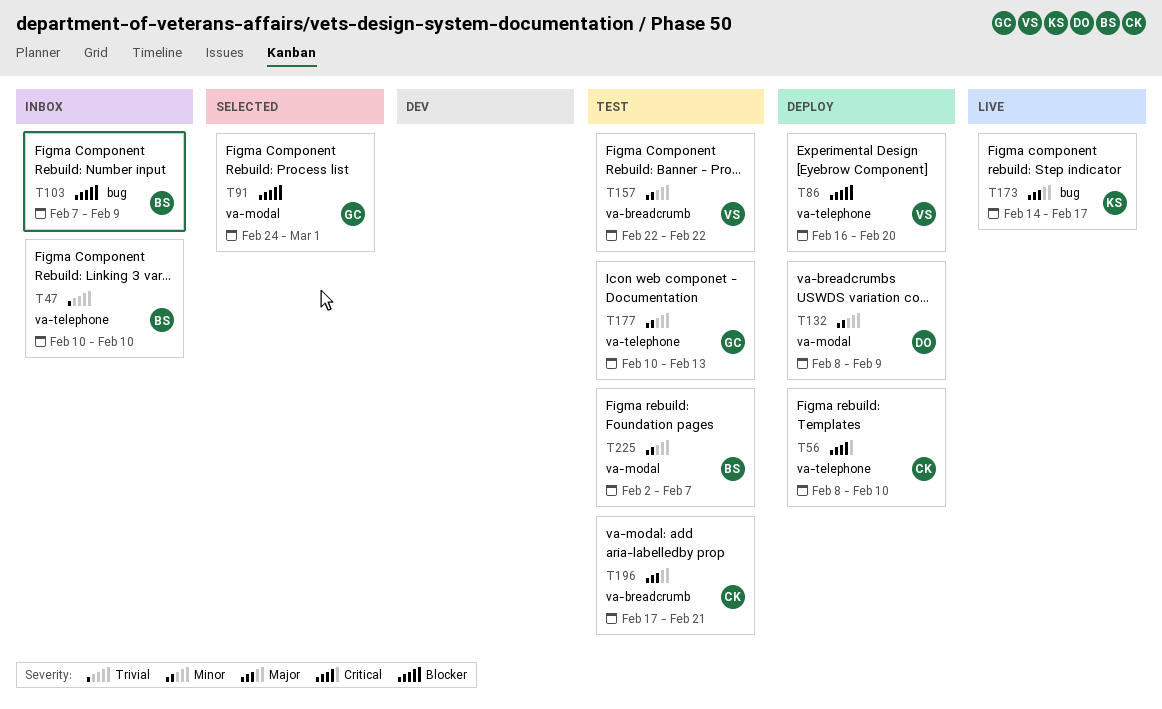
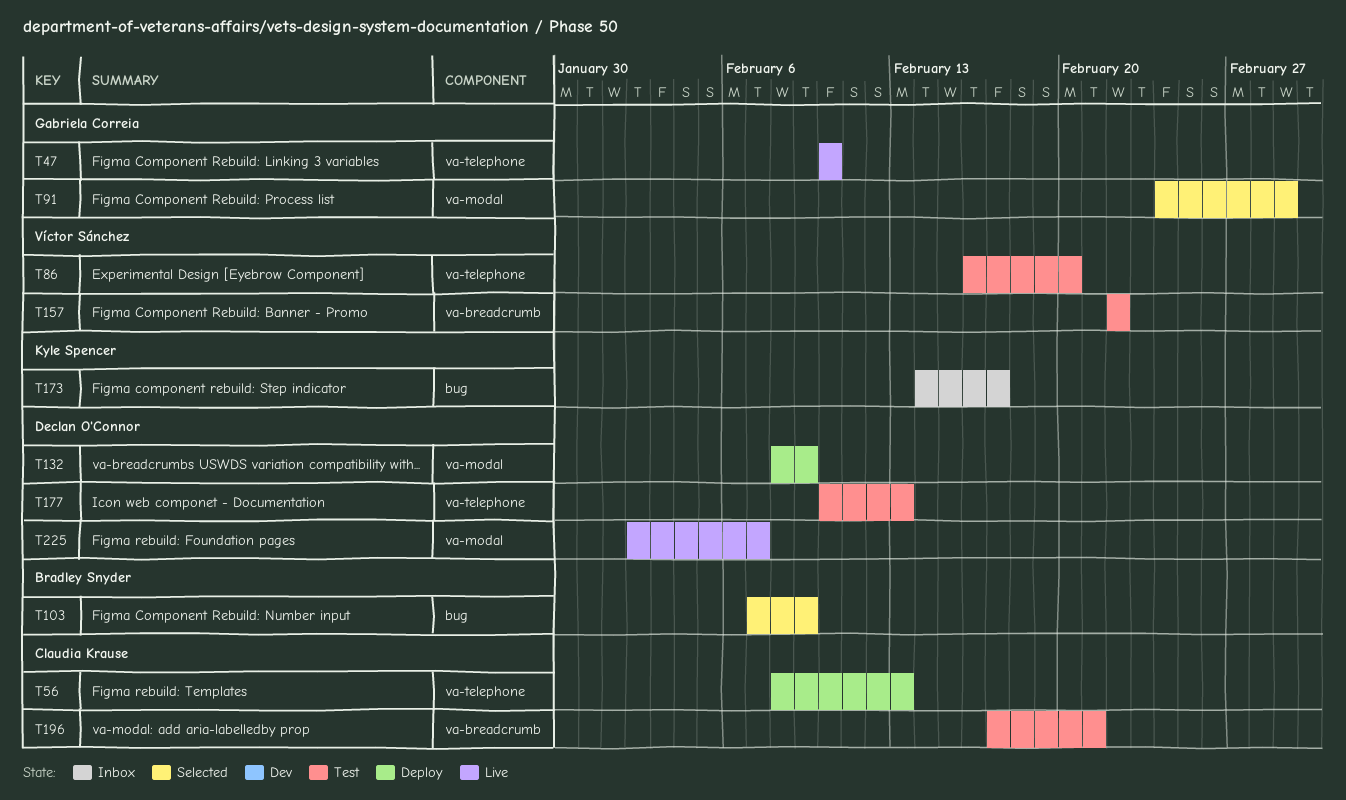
T47, status: Inbox -> Live
T47, owner: Bradley Snyder -> Gabriela Correia
T56, due: Feb 10 -> Feb 13
T86, status: Deploy -> Test
T103, status: Inbox -> Selected
T173, status: Live -> Inbox
T177, owner: Gabriela Correia -> Declan O'Connor
T225, status: Test -> Live
T225, owner: Bradley Snyder -> Declan O'Connor

